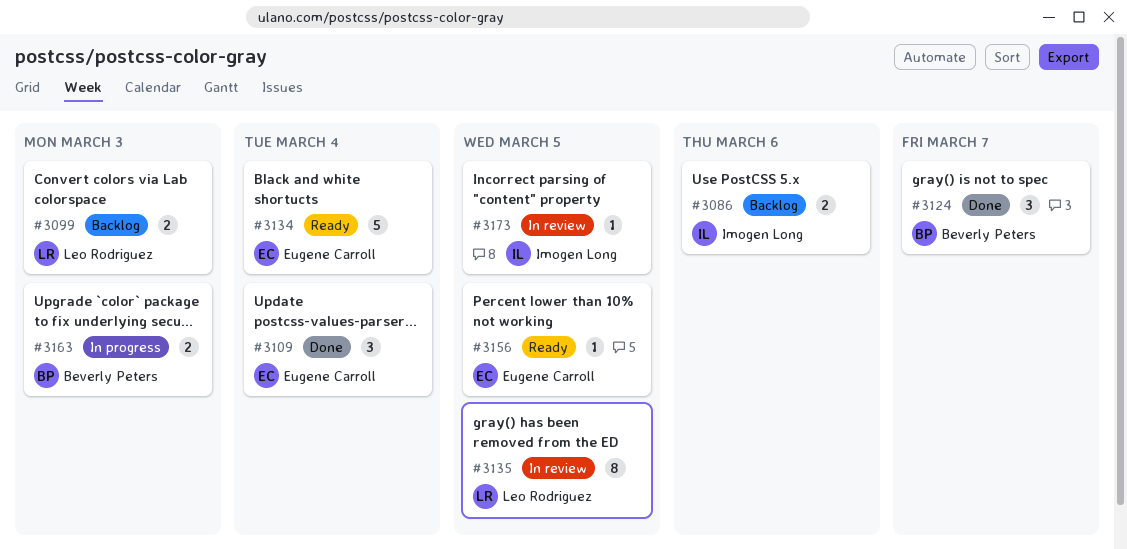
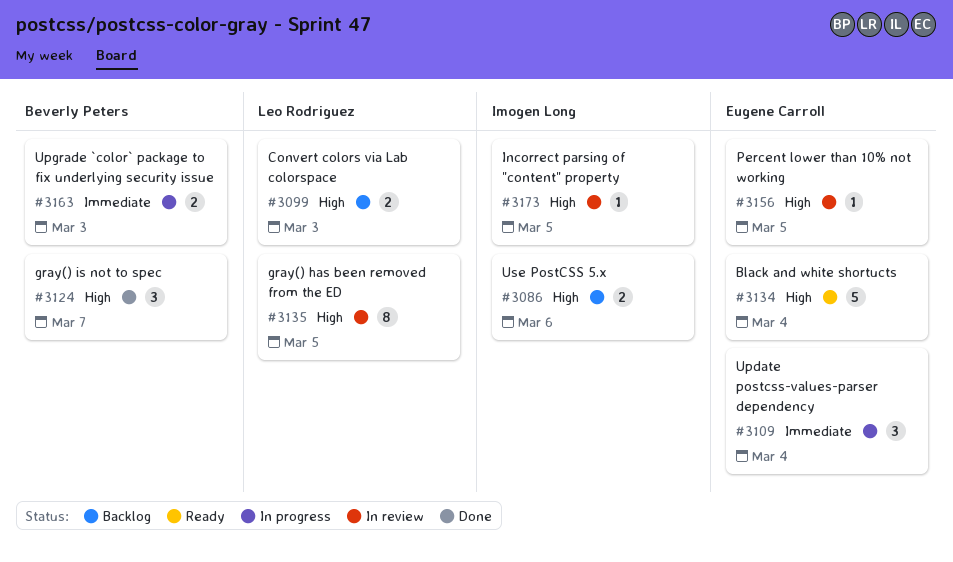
#3109, status: Done -> In progress
#3156, status: Ready -> In review

